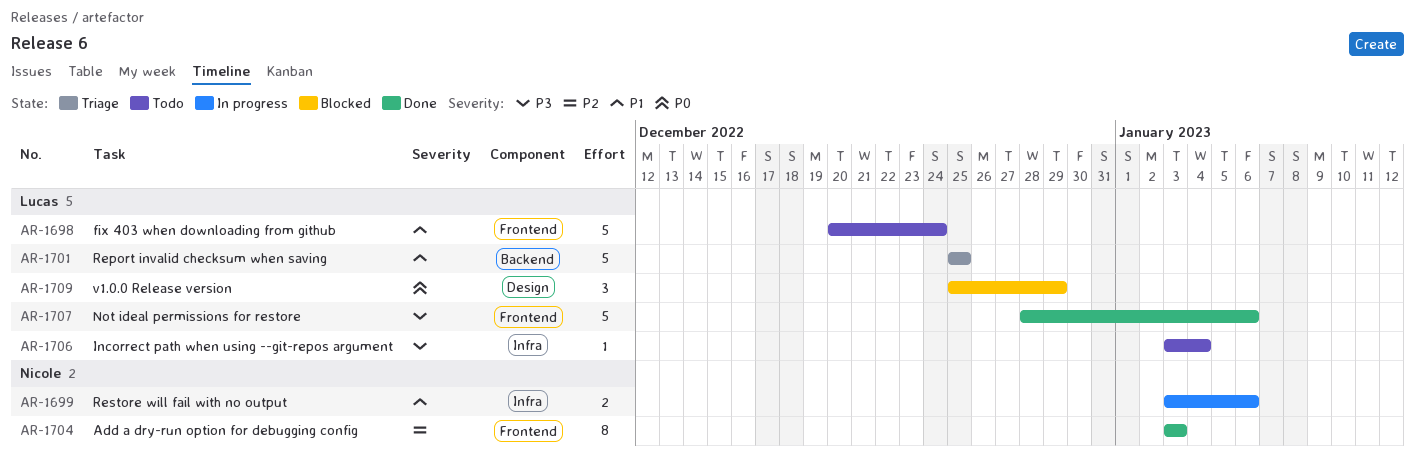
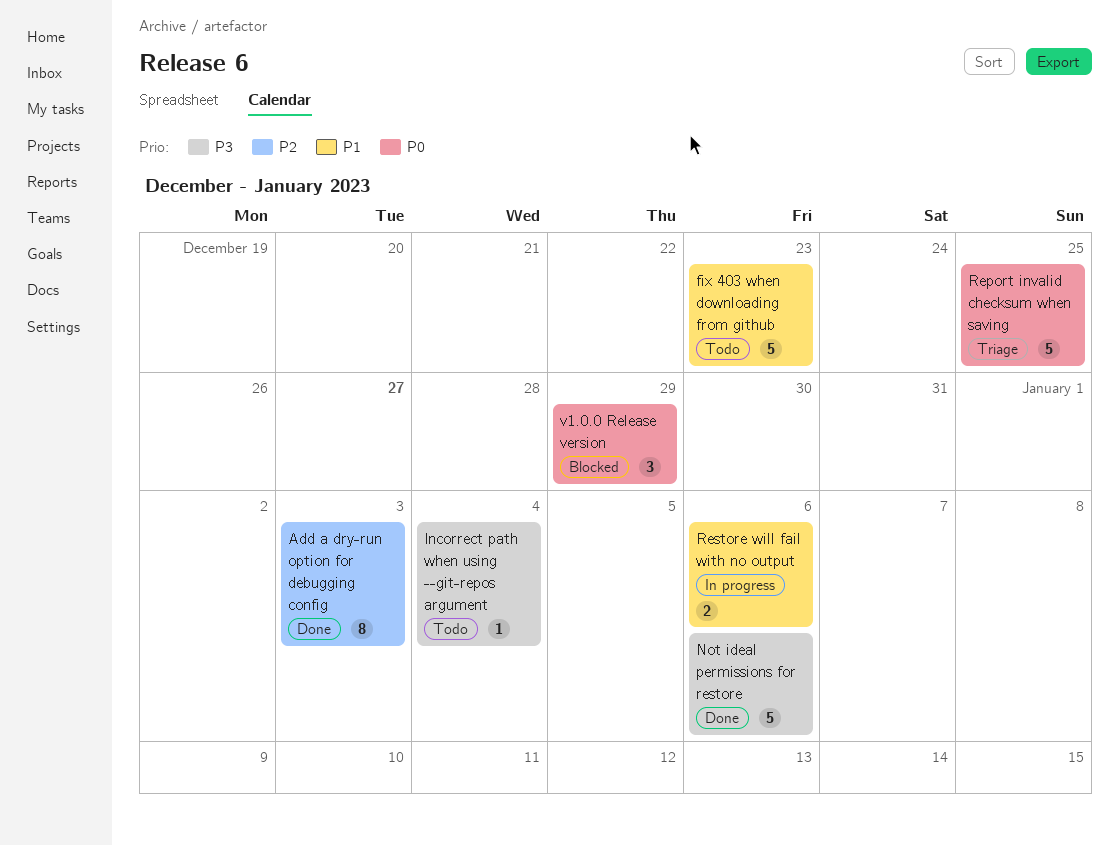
fix 403 when downloading from github, due: Dec 24 -> Dec 23
Report invalid checksum when saving, priority: P1 -> P0

